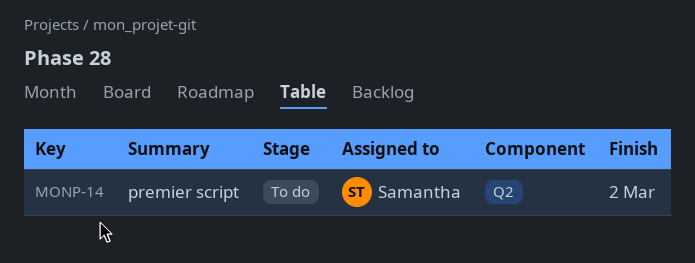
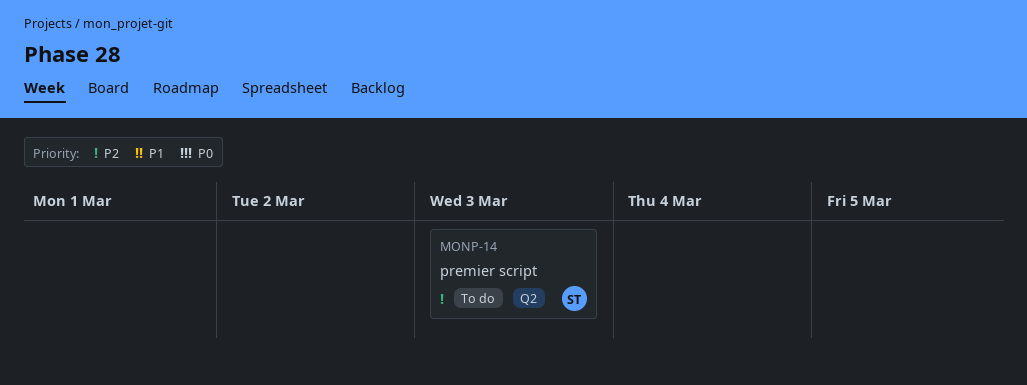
MONP-14, due: Mar 2 -> Mar 3

